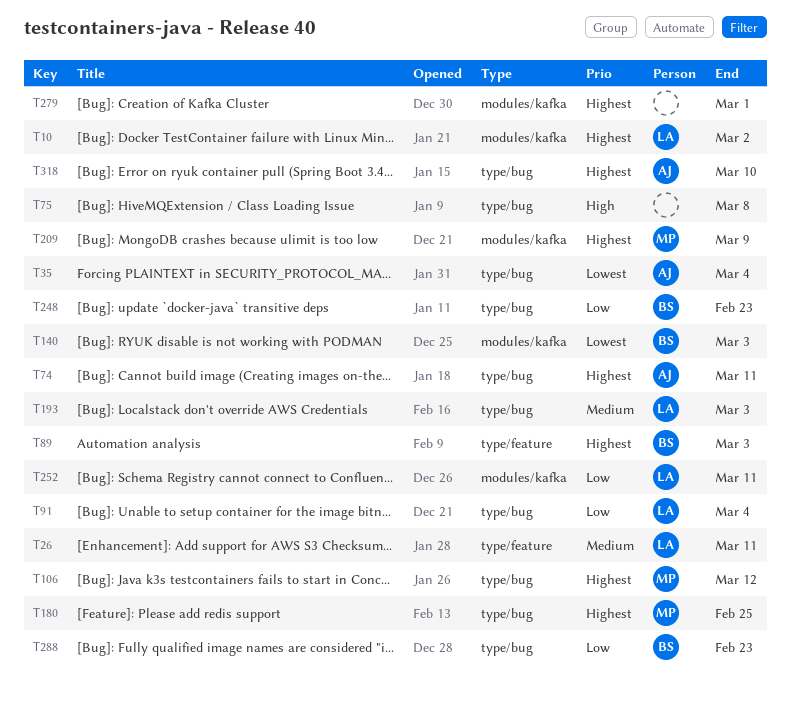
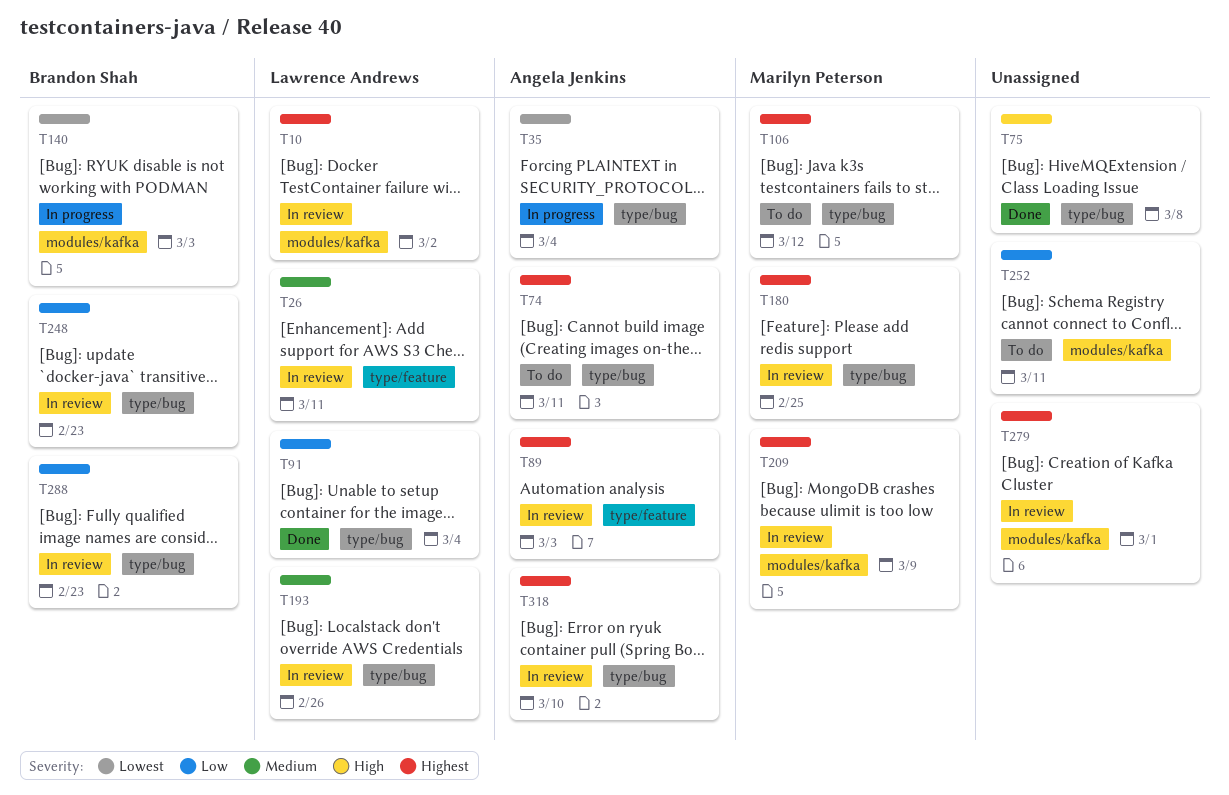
T89, owner: Brandon Shah -> Angela Jenkins
T193, due: Mar 3 -> Feb 26
T252, owner: Lawrence Andrews -> none

